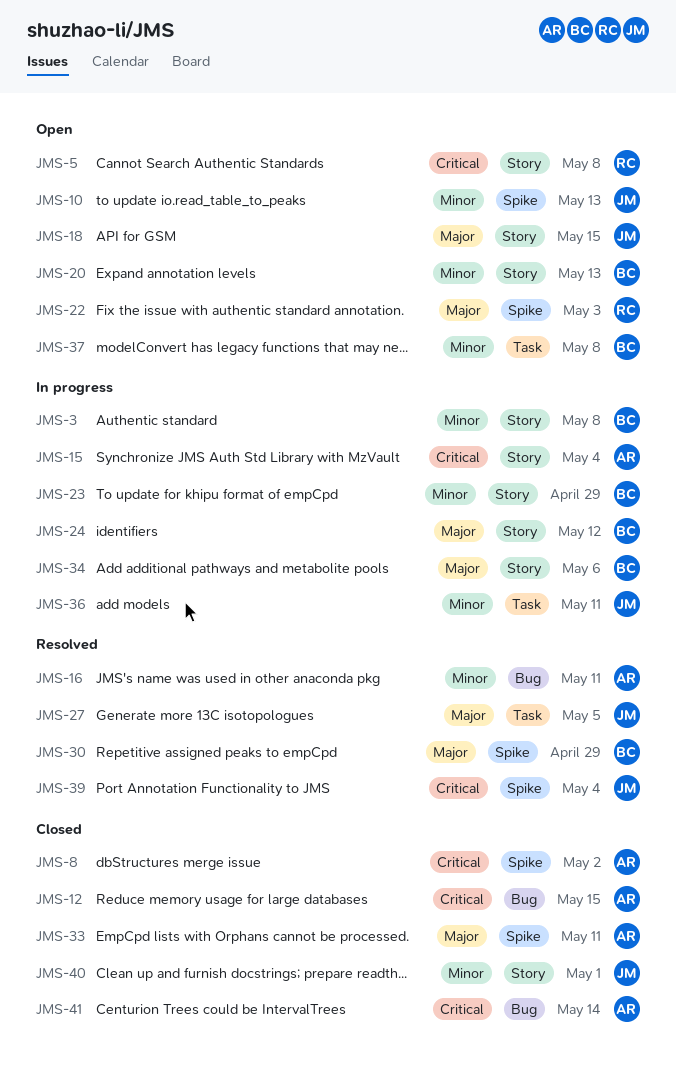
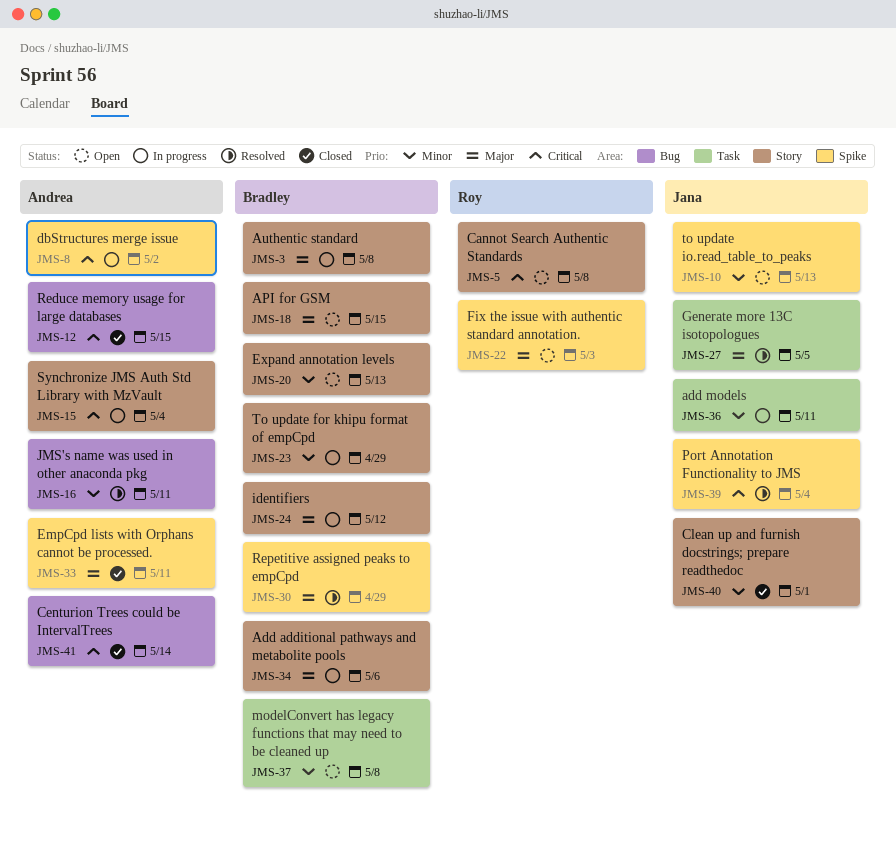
JMS-3, priority: Minor -> Major
JMS-8, status: Closed -> In progress
JMS-18, owner: Jana -> Bradley

